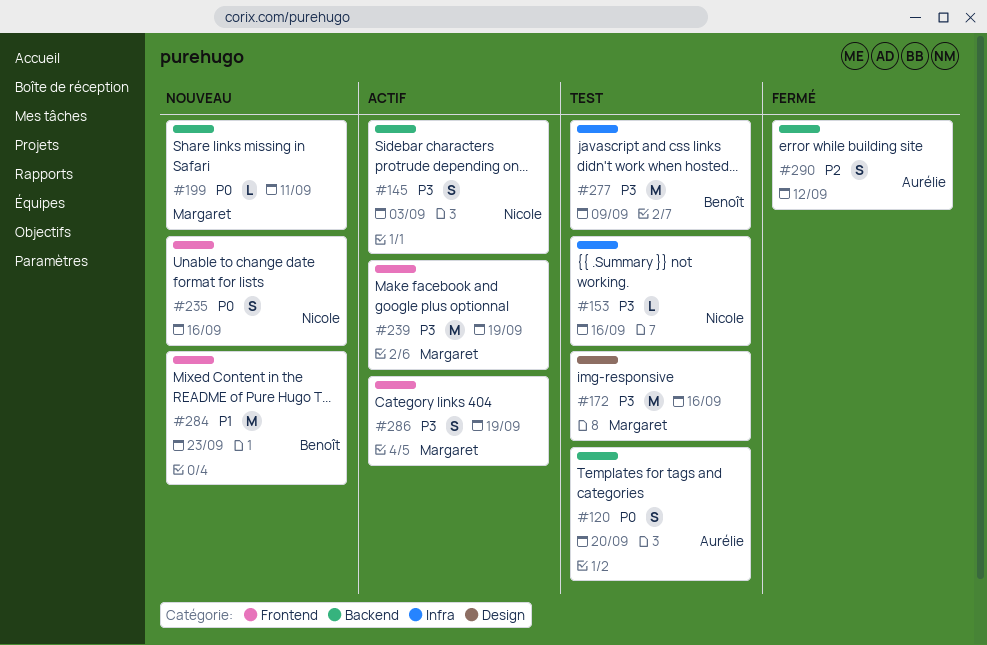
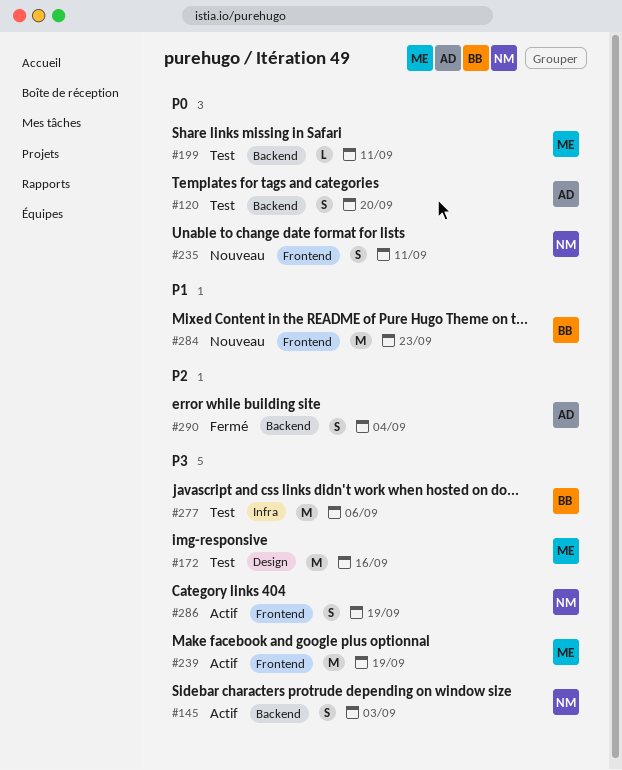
#153: present -> none
#199, status: Nouveau -> Test
#235, due: Sep 16 -> Sep 11
#277, due: Sep 9 -> Sep 6
#286, owner: Margaret -> Nicole
#290, due: Sep 12 -> Sep 4

